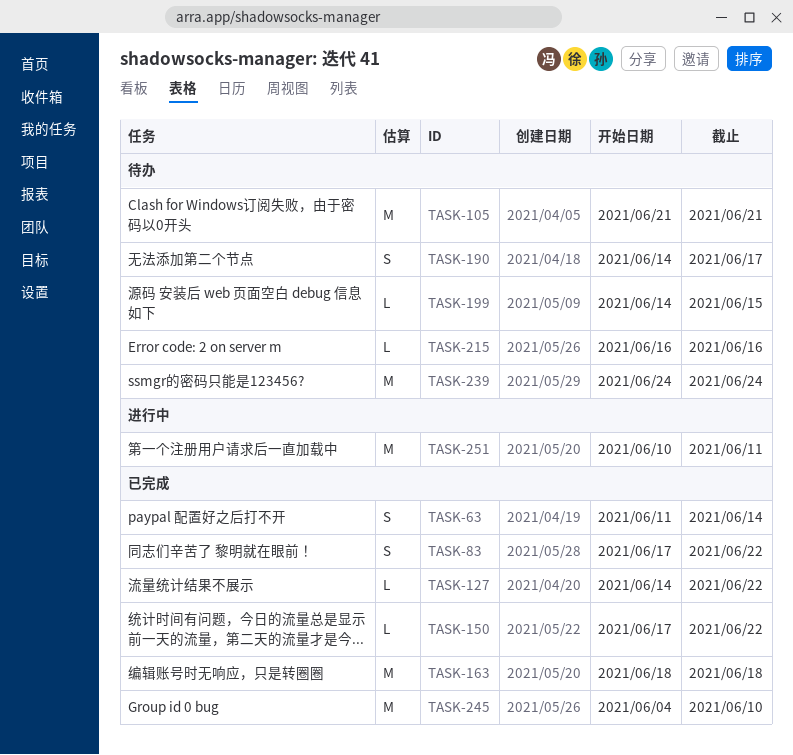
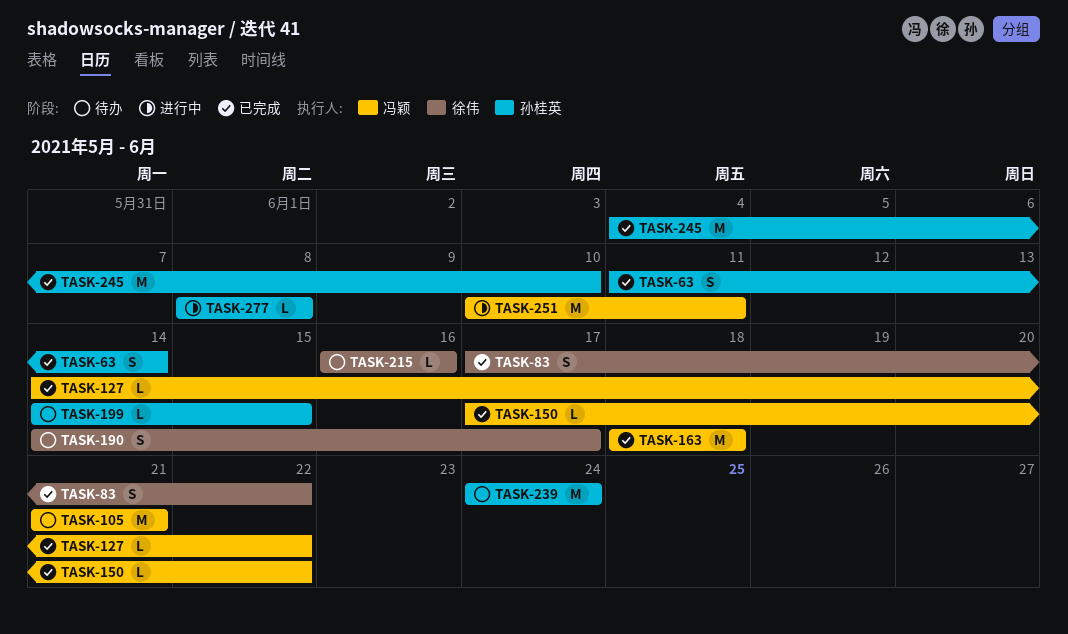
TASK-277: none -> present

